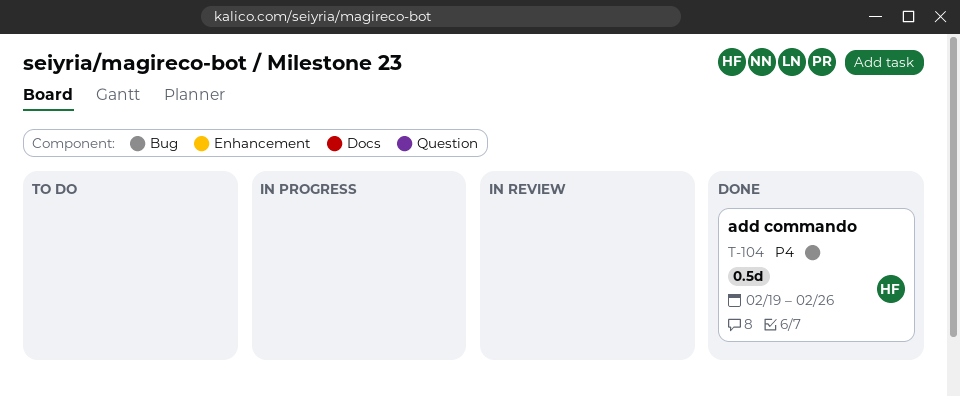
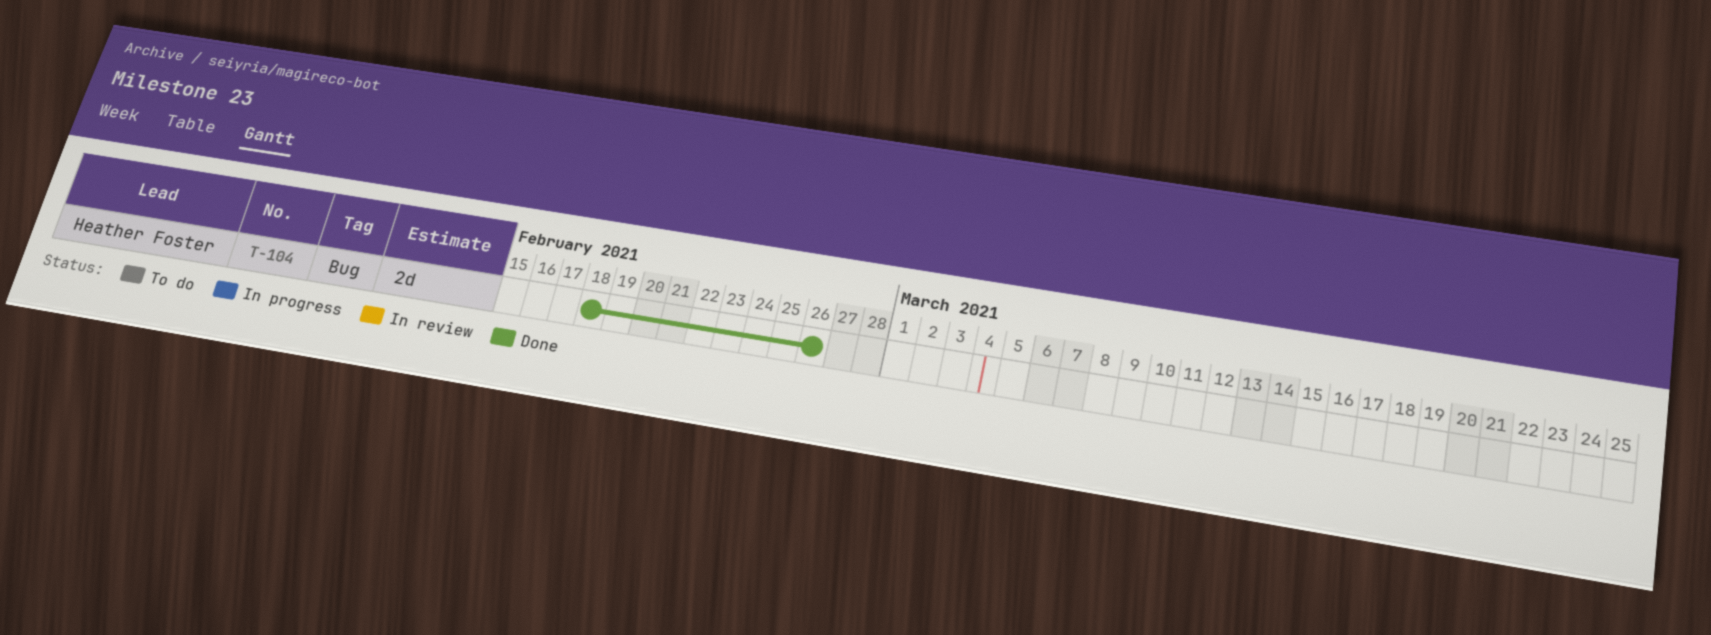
T-104, estimate: 0.5d -> 2d
T-104, start: Feb 19 -> Feb 18

